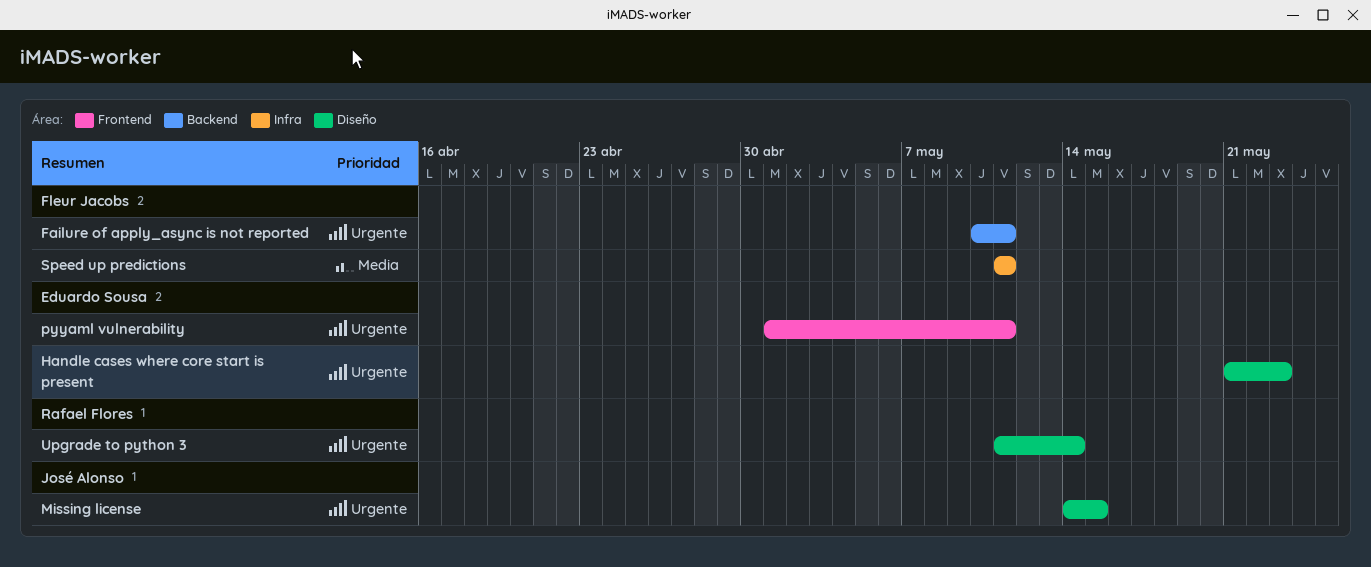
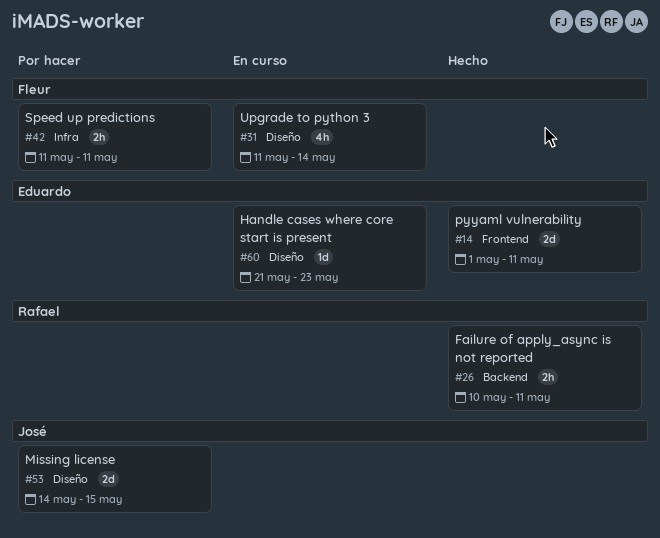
Failure of apply_async is not reported, owner: Fleur Jacobs -> Rafael Flores
Upgrade to python 3, owner: Rafael Flores -> Fleur Jacobs

